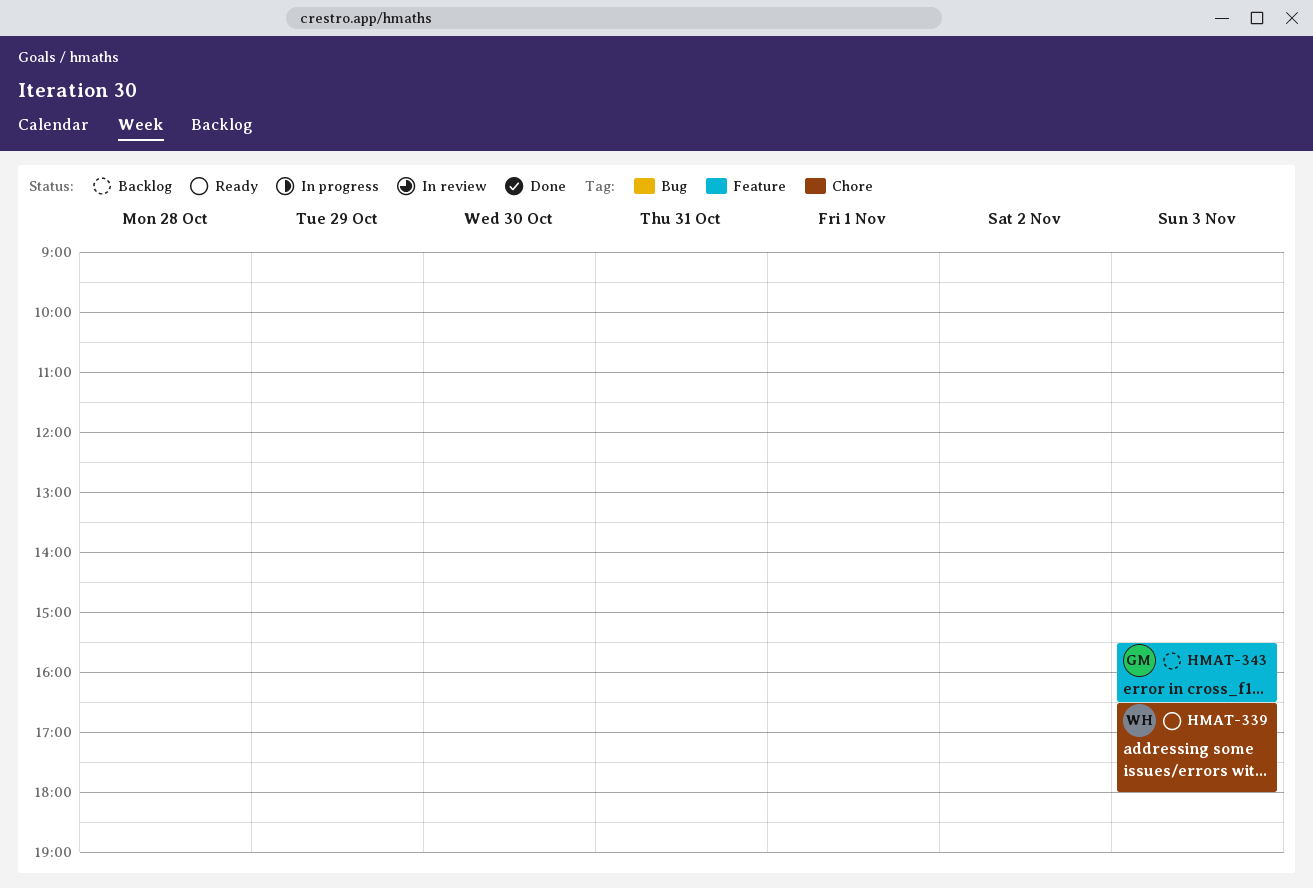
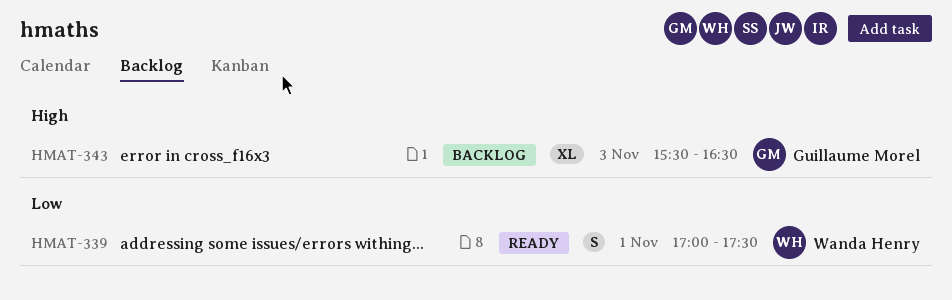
HMAT-339, day: Nov 3 -> Nov 1
HMAT-339, begins: 16:30 -> 17:00
HMAT-339, ends: 18:00 -> 17:30

